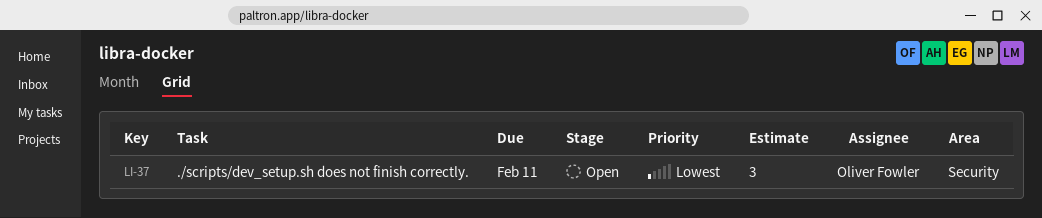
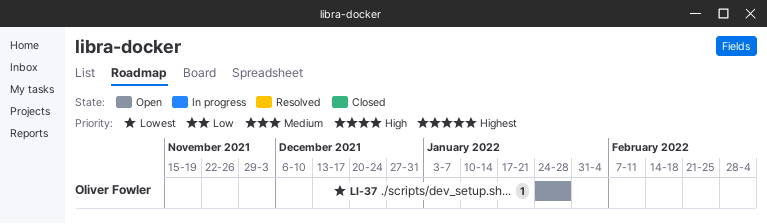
LI-37, estimate: 3 -> 1
LI-37, due: Feb 11 -> Jan 28

